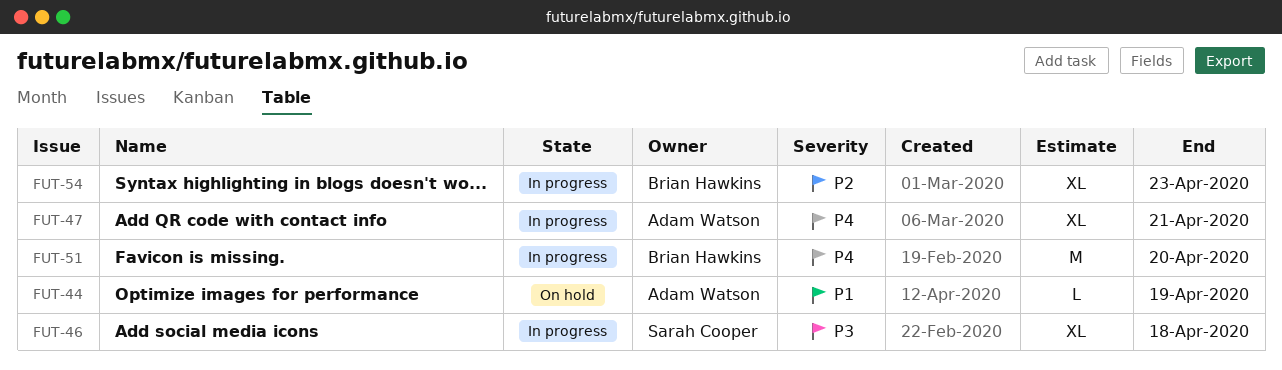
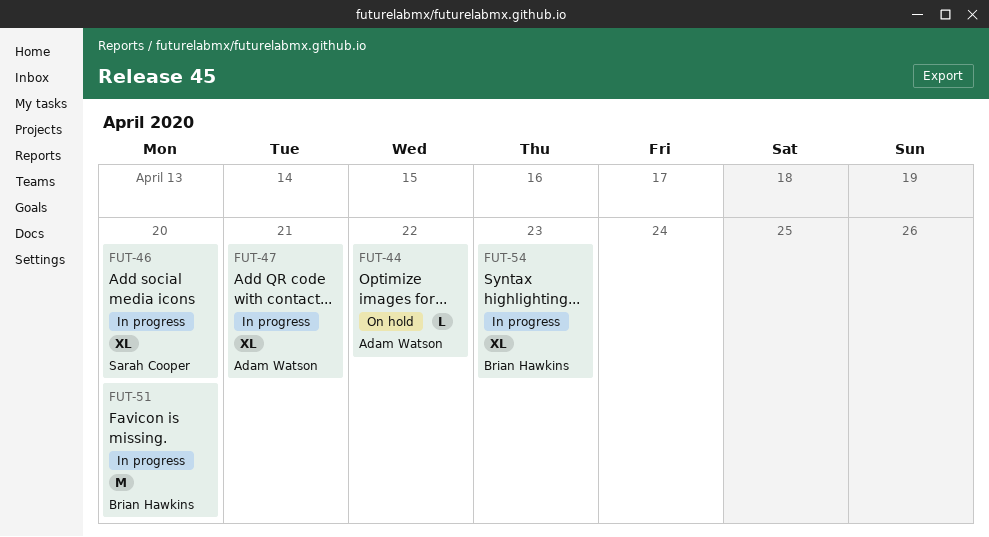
FUT-44, due: Apr 19 -> Apr 22
FUT-46, due: Apr 18 -> Apr 20

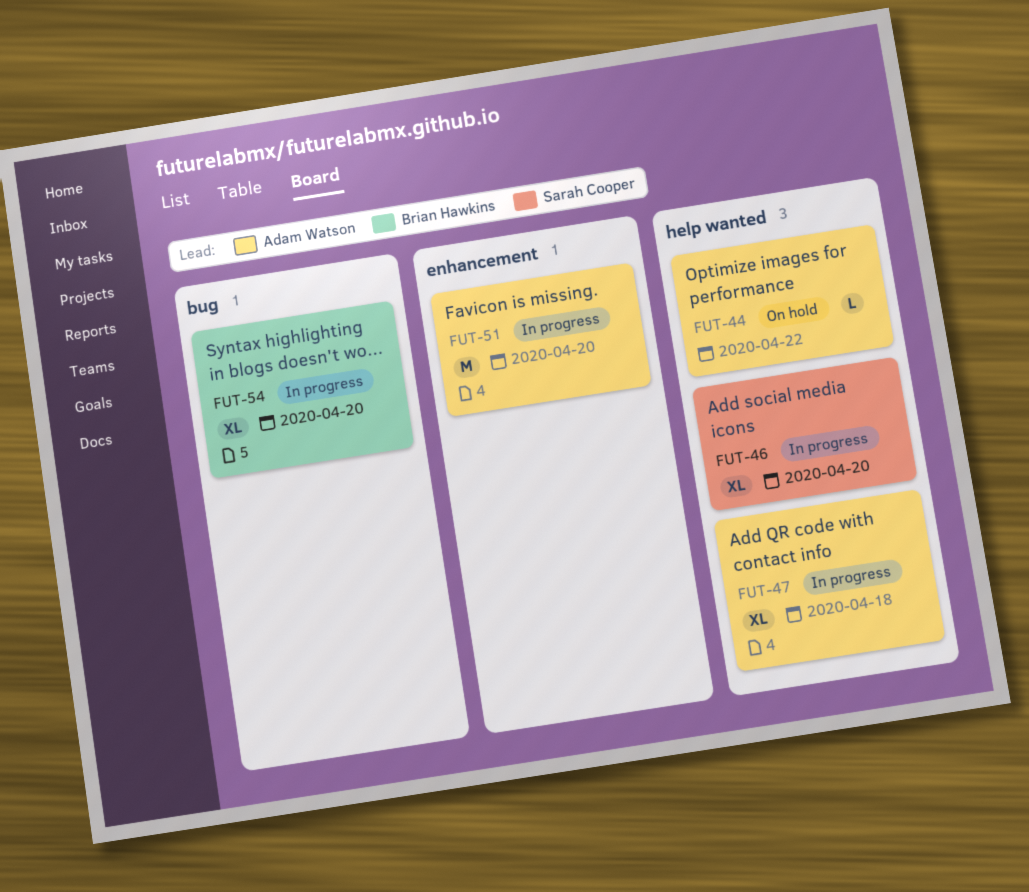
FUT-47, due: Apr 21 -> Apr 18
FUT-51, owner: Brian Hawkins -> Adam Watson
FUT-54, due: Apr 23 -> Apr 20

